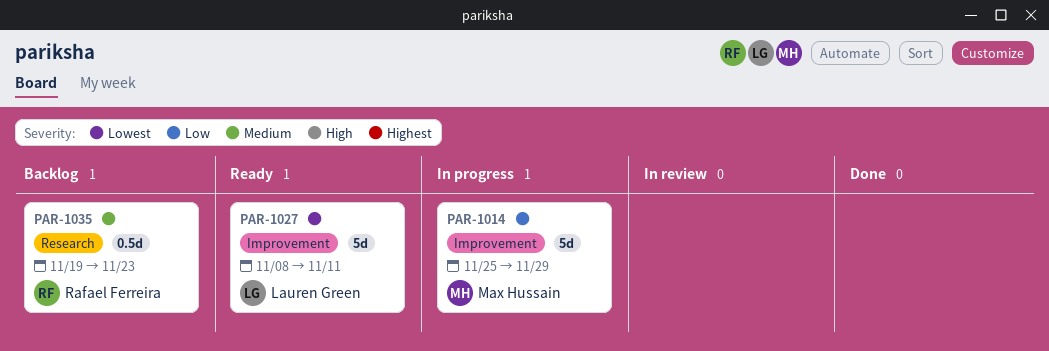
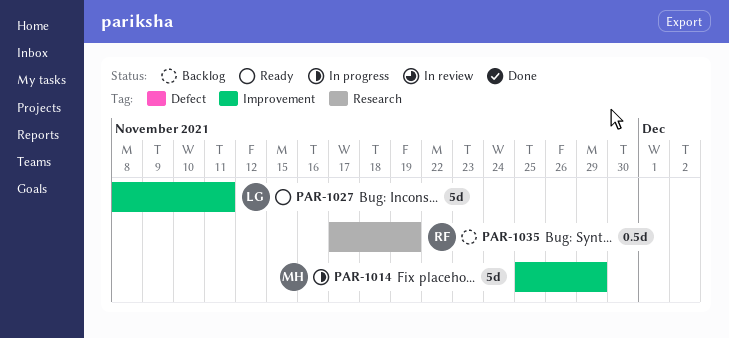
PAR-1035, start: Nov 19 -> Nov 17
PAR-1035, due: Nov 23 -> Nov 19

